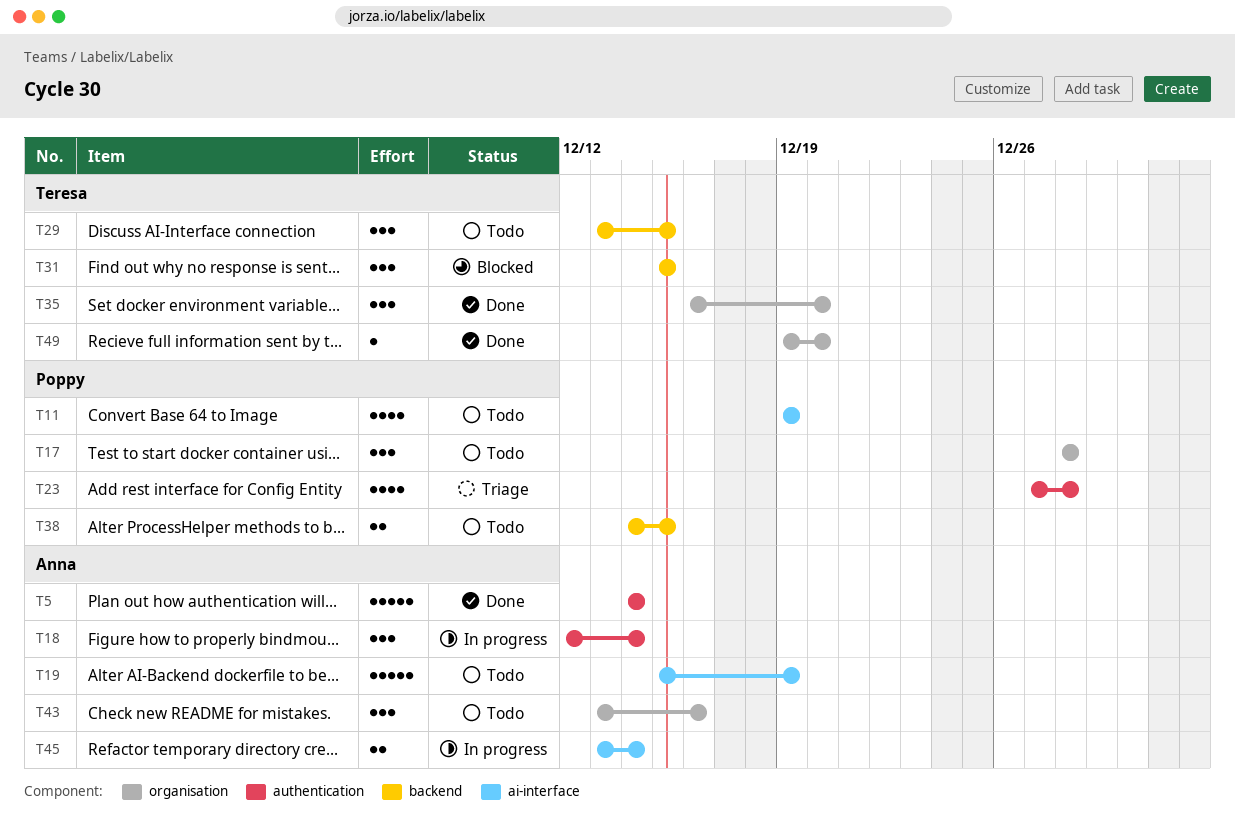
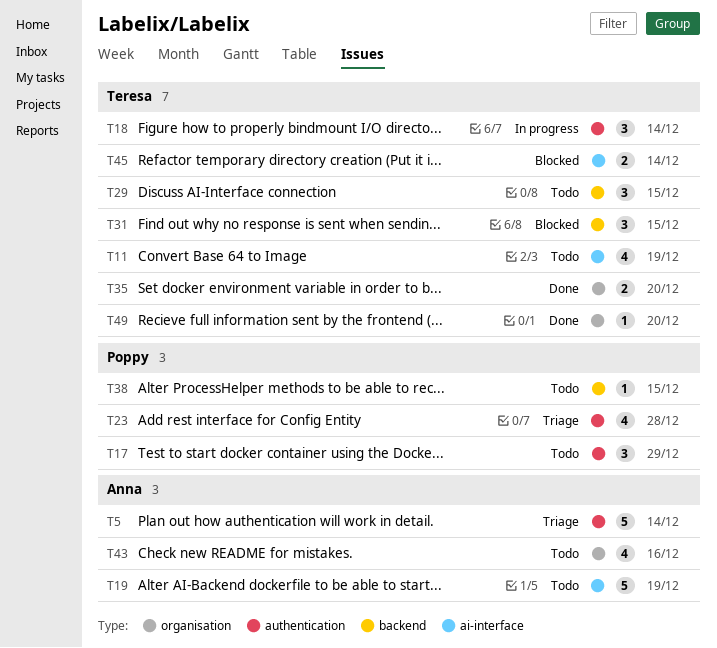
T5, status: Done -> Triage
T11, owner: Poppy -> Teresa
T17, label: organisation -> authentication
T17, due: Dec 28 -> Dec 29
T18, owner: Anna -> Teresa
T35, estimate: 3 -> 2
T38, estimate: 2 -> 1
T43, estimate: 3 -> 4
T45, status: In progress -> Blocked
T45, owner: Anna -> Teresa

